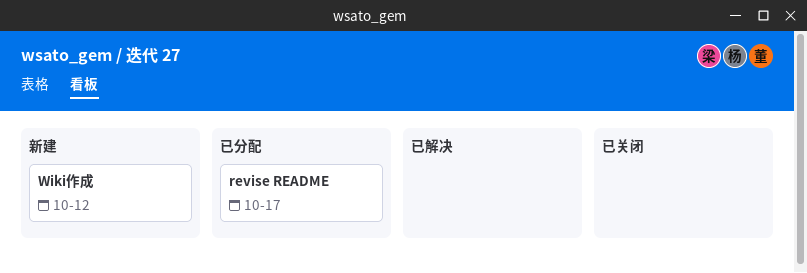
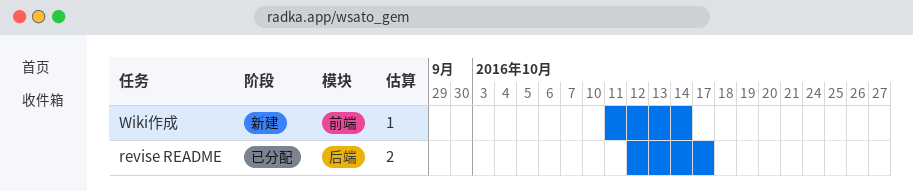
Wiki作成, due: Oct 12 -> Oct 14

